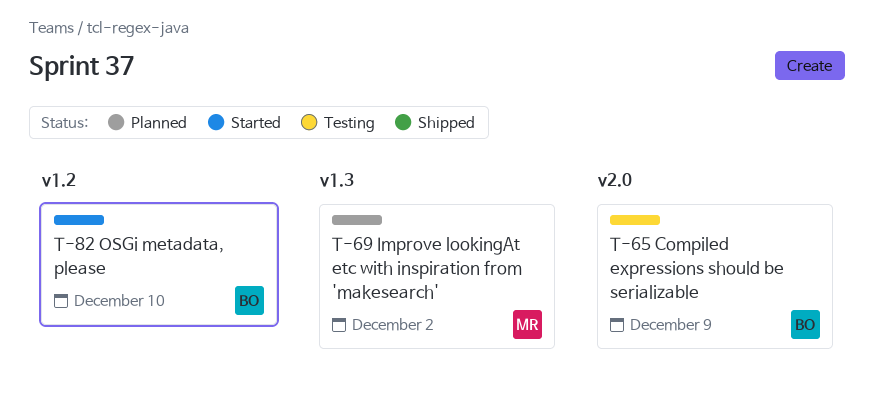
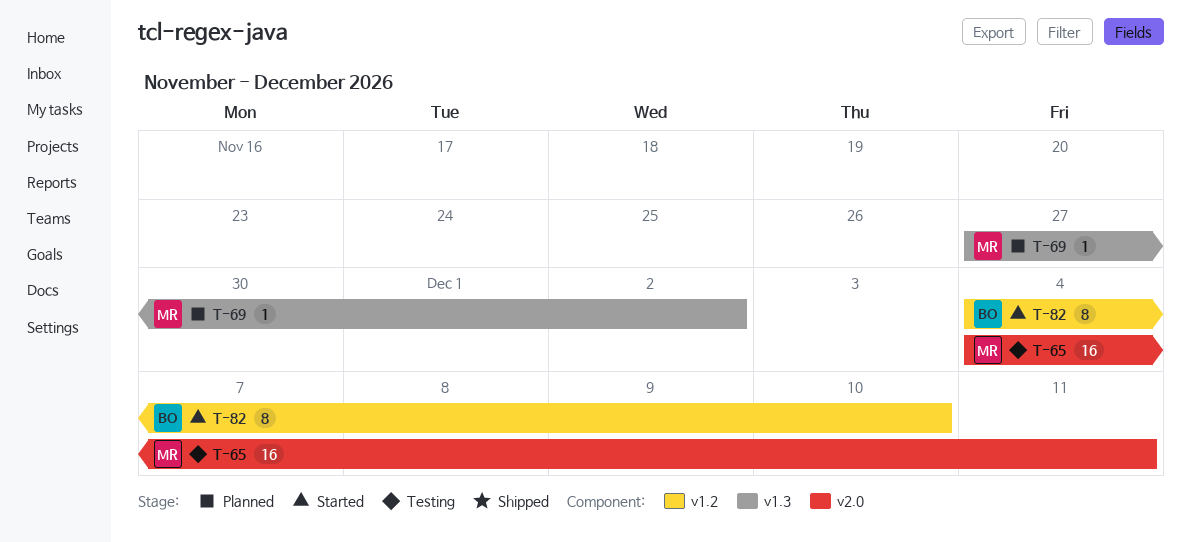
T-65, owner: BO -> MR
T-65, due: Dec 9 -> Dec 11

